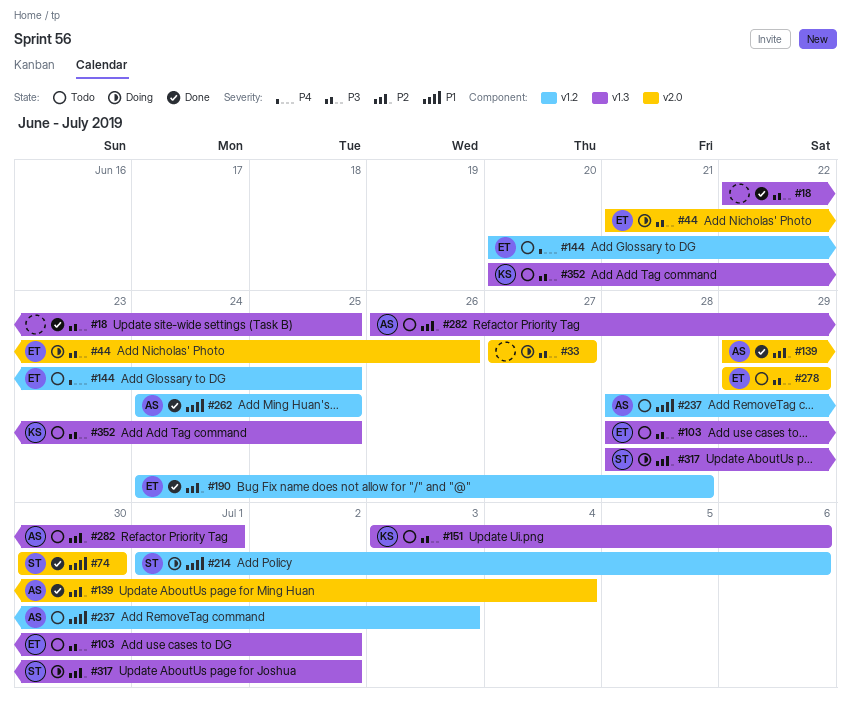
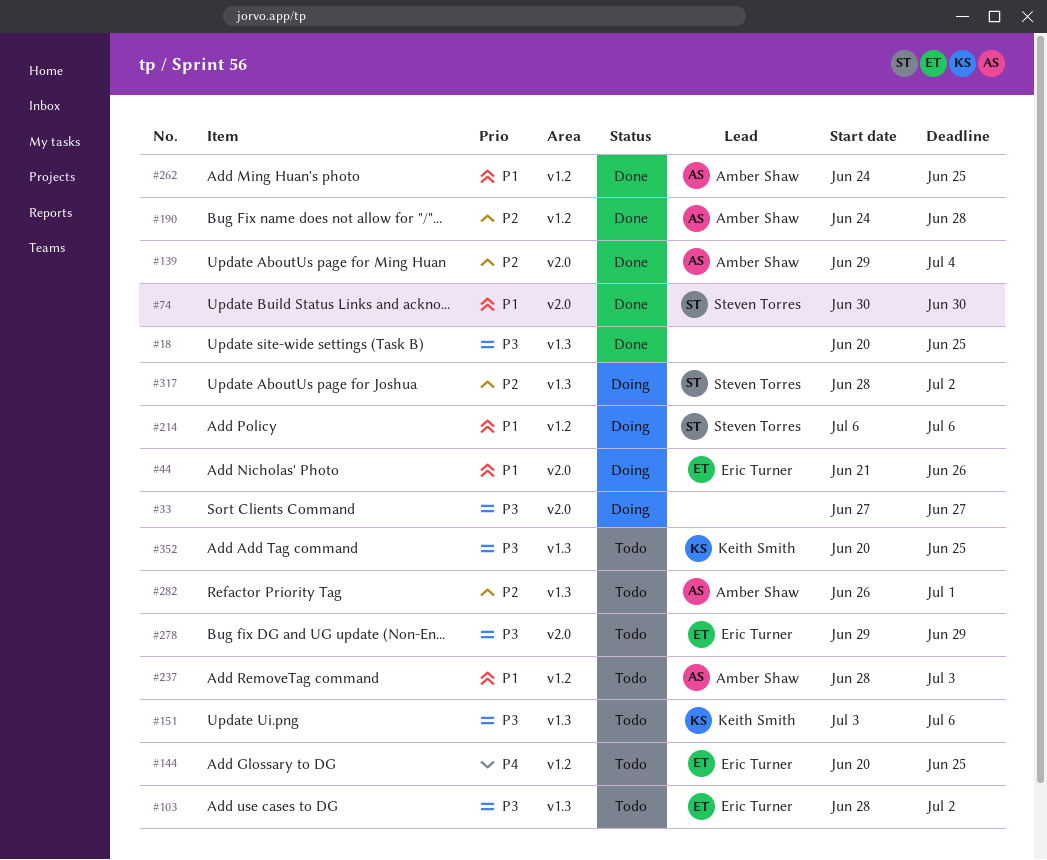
#18, start: Jun 22 -> Jun 20
#44, priority: P3 -> P1
#190, owner: Eric Turner -> Amber Shaw
#214, start: Jul 1 -> Jul 6

